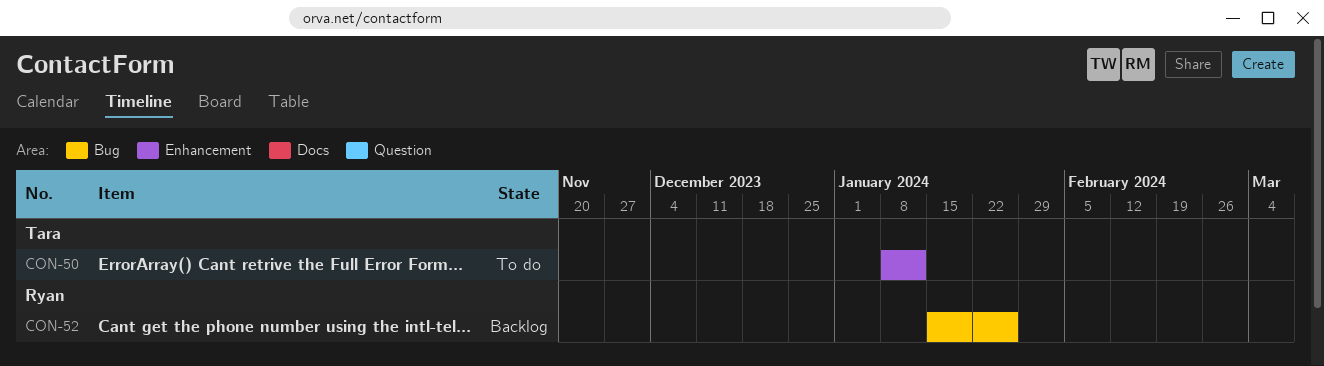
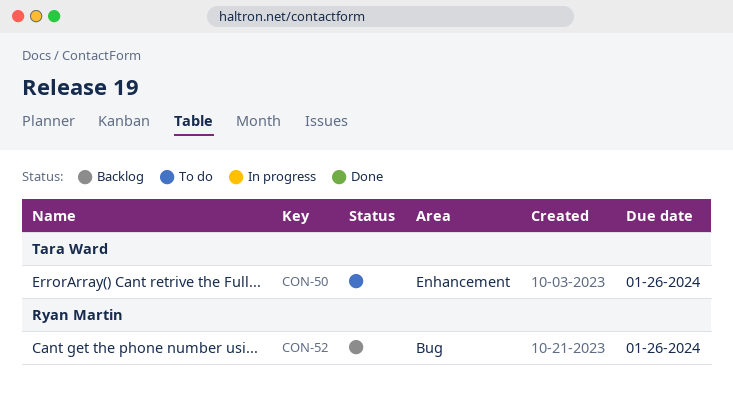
CON-50, due: Jan 12 -> Jan 26

